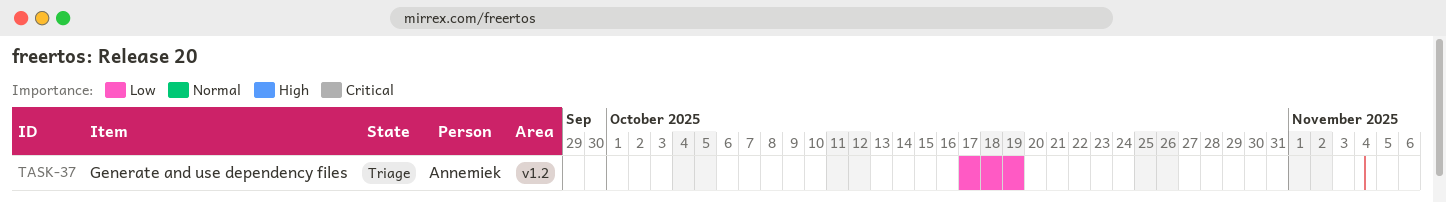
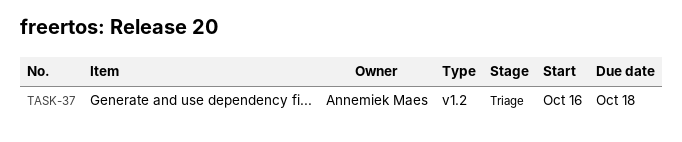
TASK-37, start: Oct 17 -> Oct 16
TASK-37, due: Oct 19 -> Oct 18

